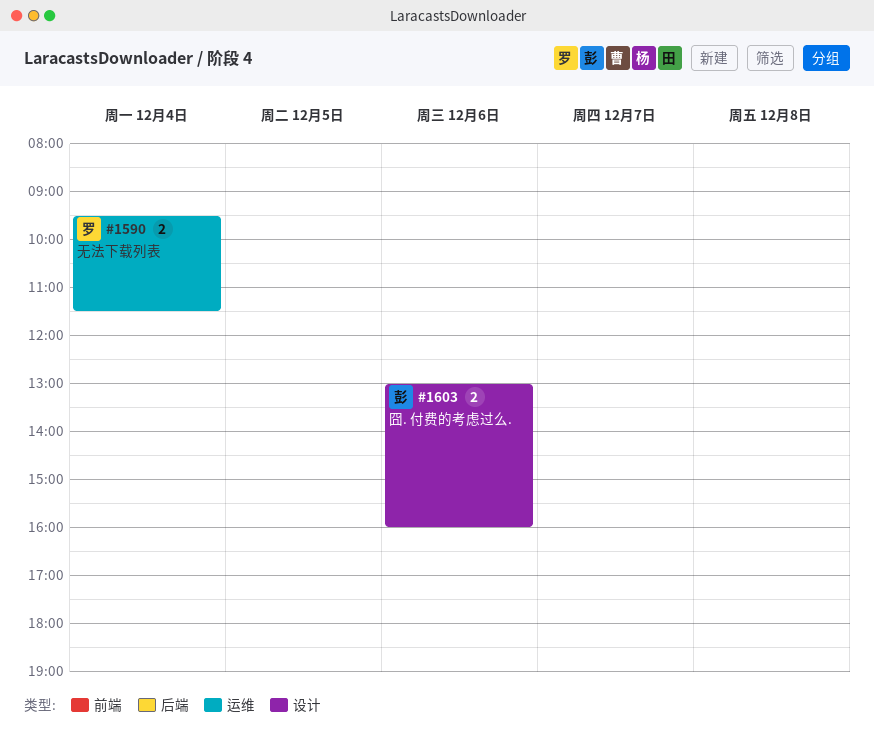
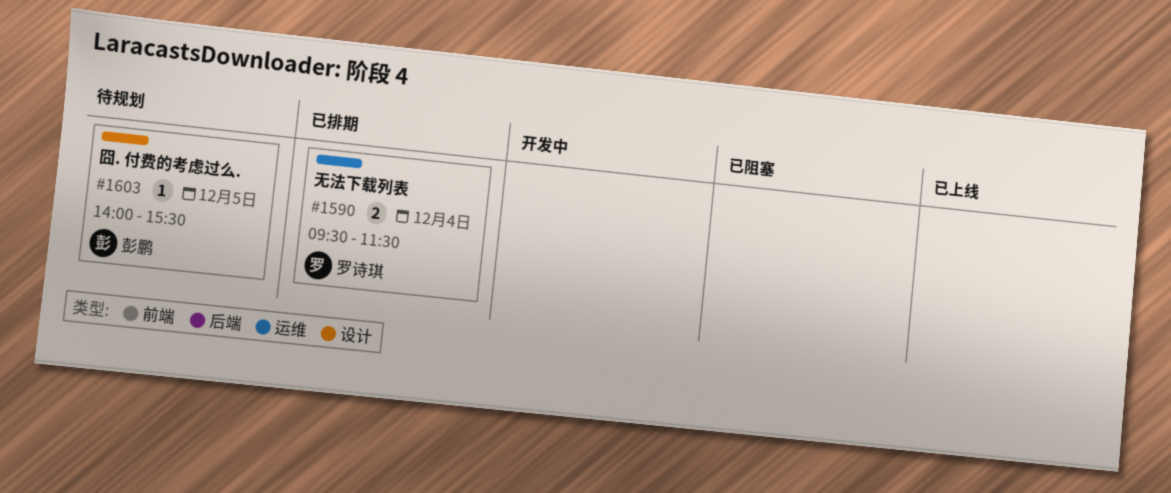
#1603, estimate: 2 -> 1
#1603, day: Dec 6 -> Dec 5
#1603, begins: 13:00 -> 14:00
#1603, ends: 16:00 -> 15:30

